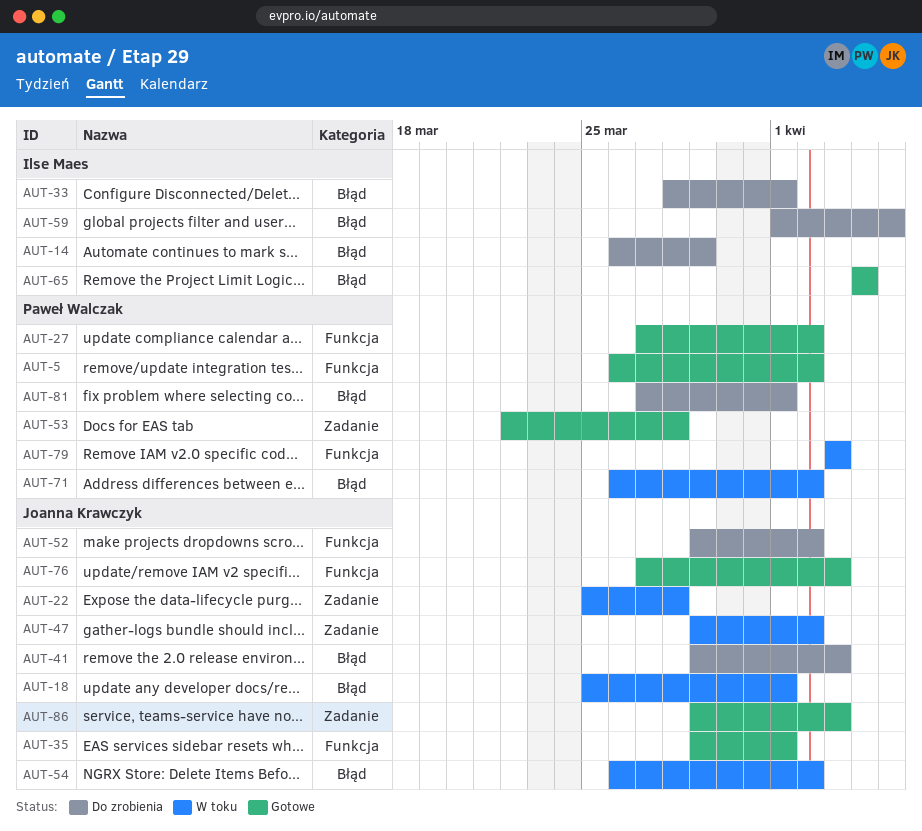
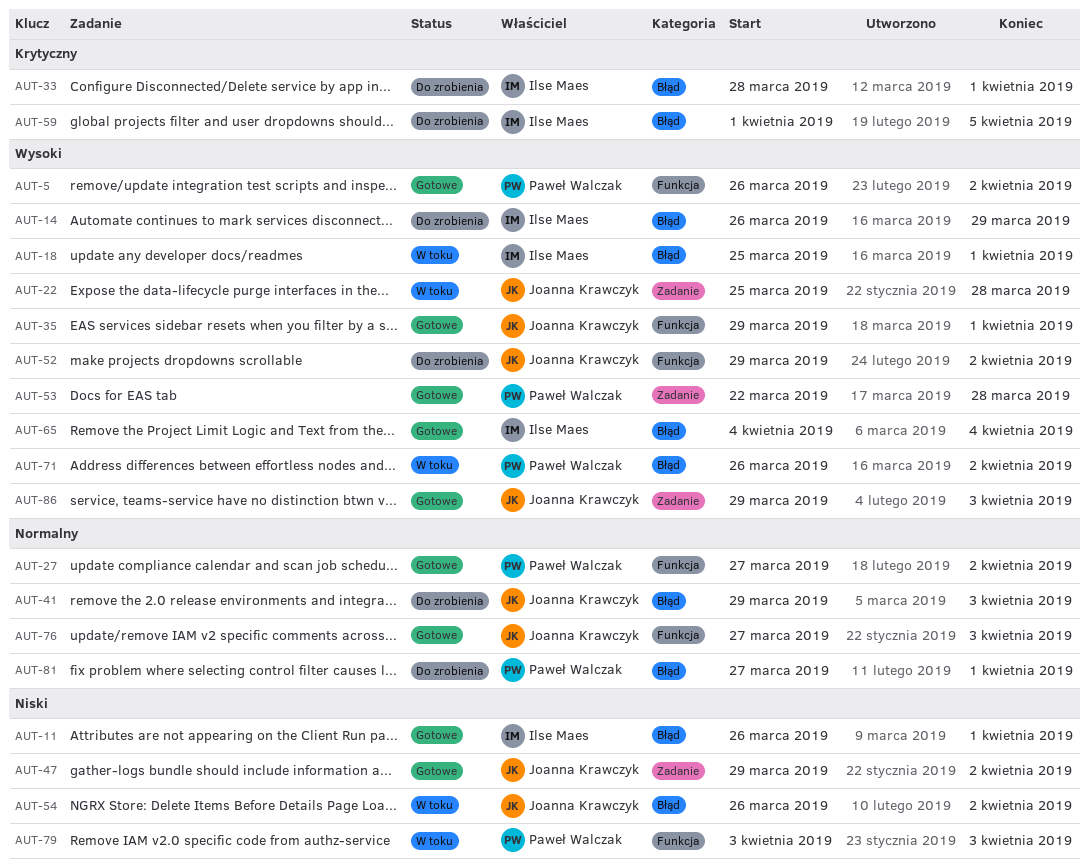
AUT-11: none -> present
AUT-18, owner: Joanna Krawczyk -> Ilse Maes
AUT-47, status: W toku -> Gotowe

